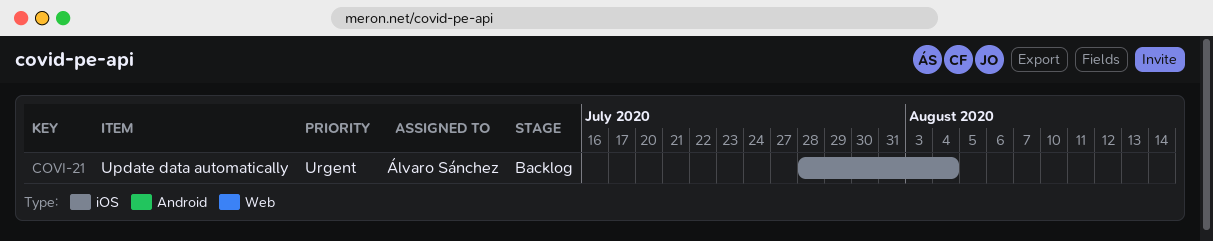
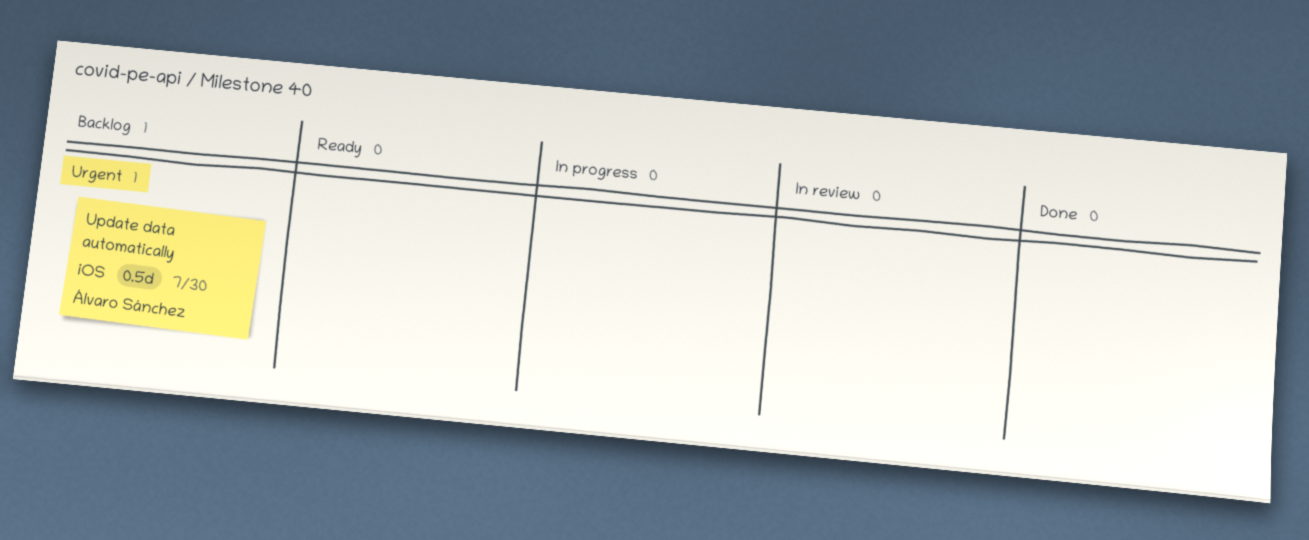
Update data automatically, due: Aug 4 -> Jul 30

